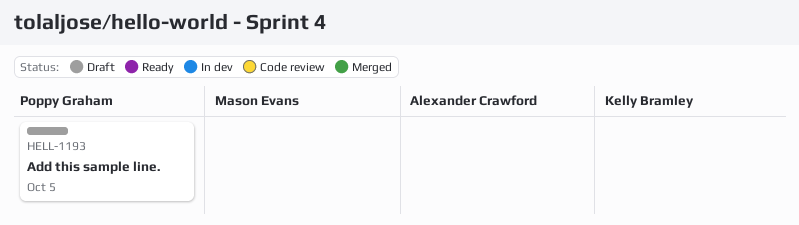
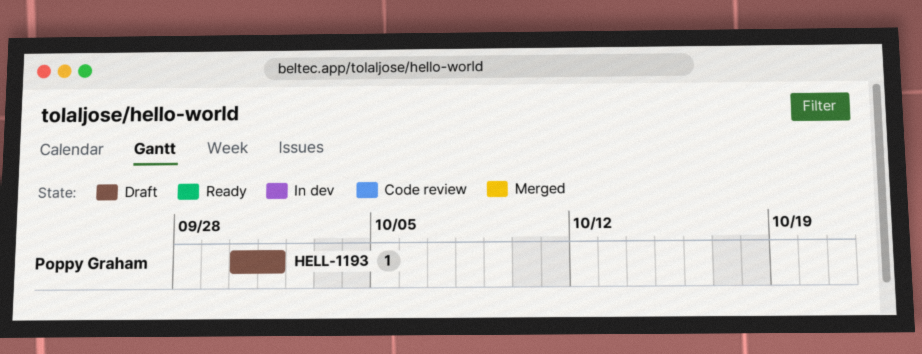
HELL-1193, due: Oct 5 -> Oct 1

